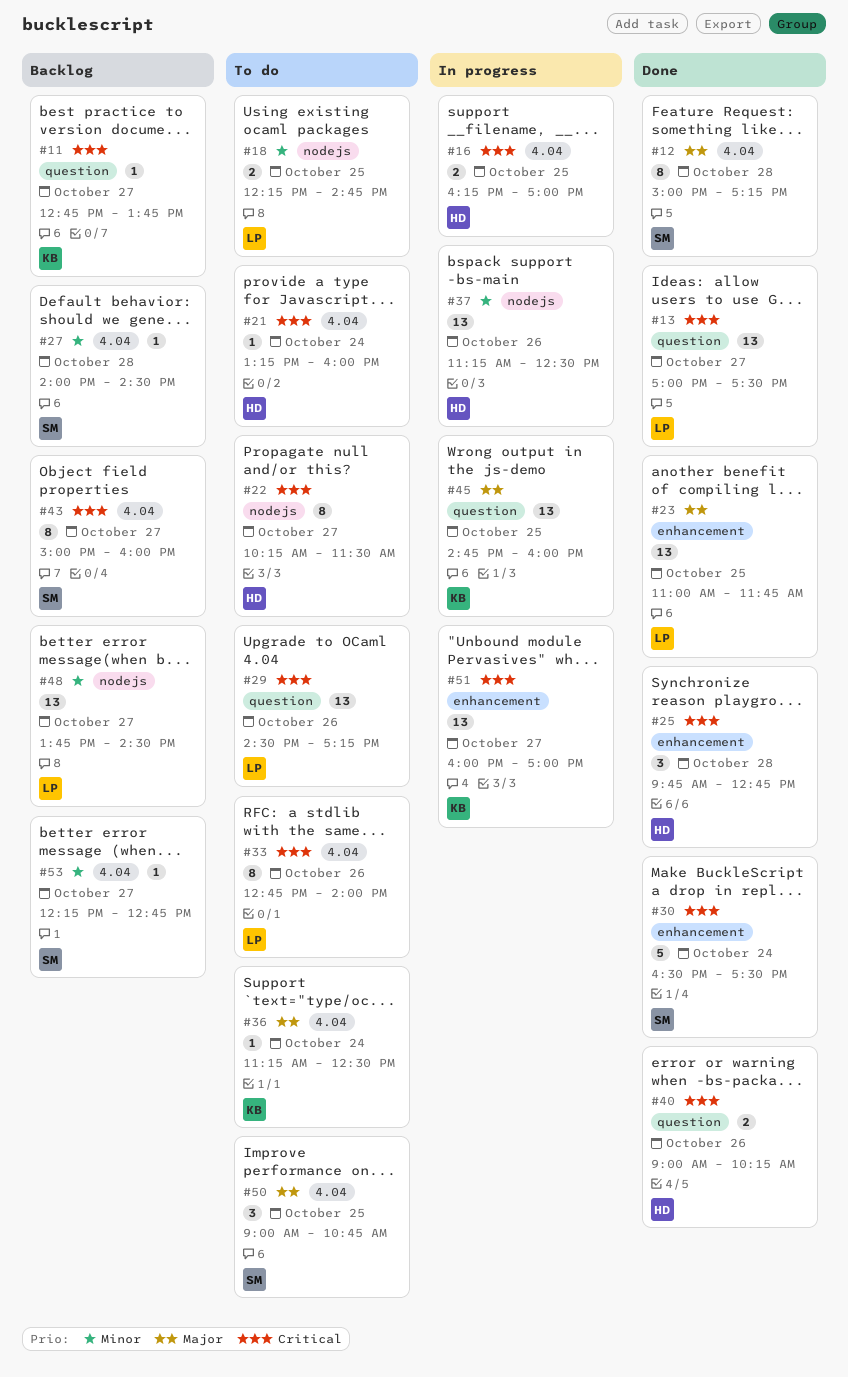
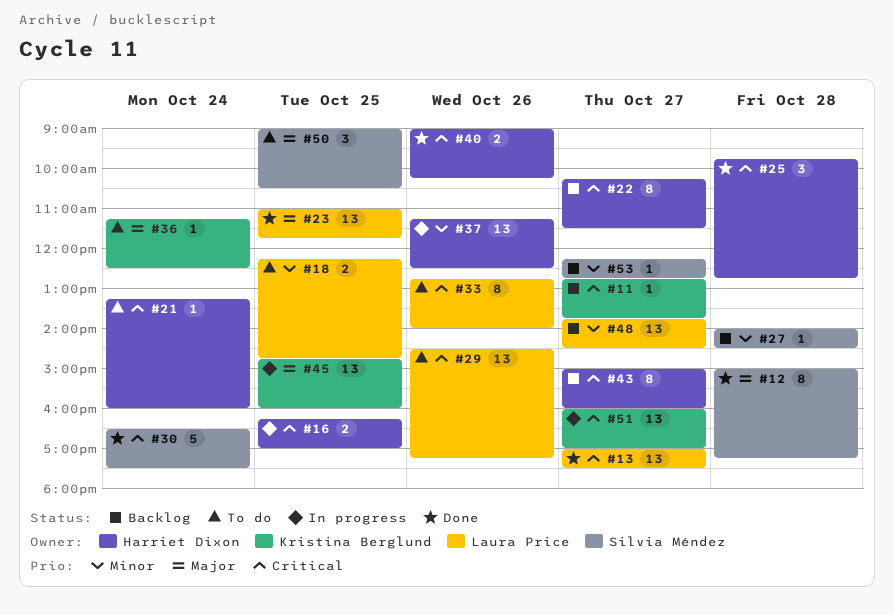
#22, status: To do -> Backlog
#43, owner: Silvia Méndez -> Harriet Dixon
#50, ends: 10:45 -> 10:30

